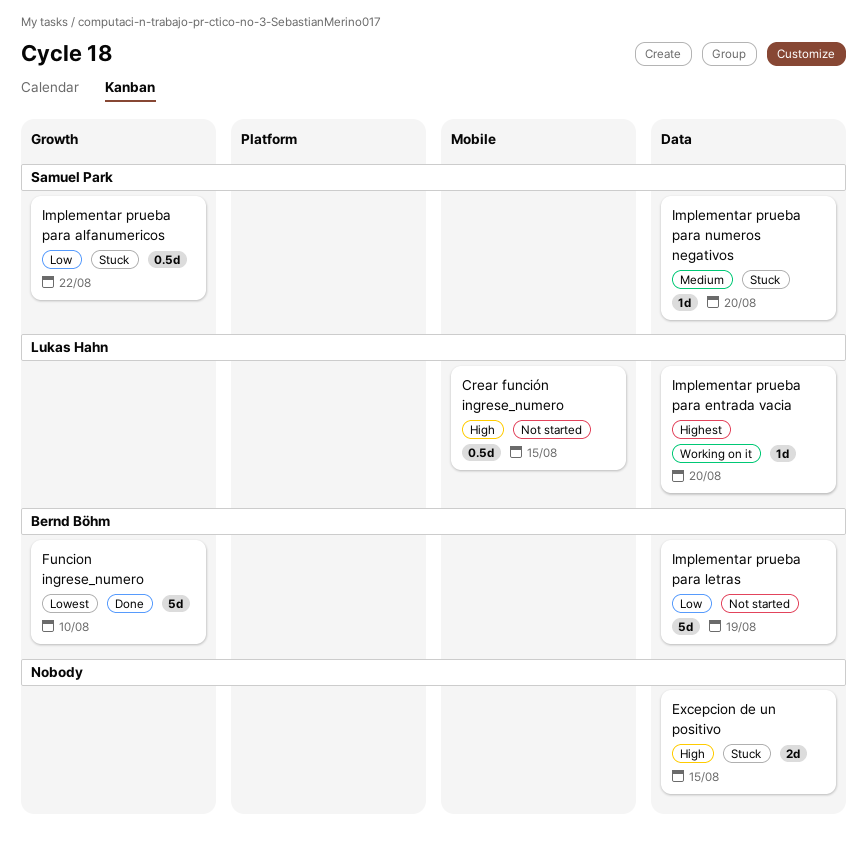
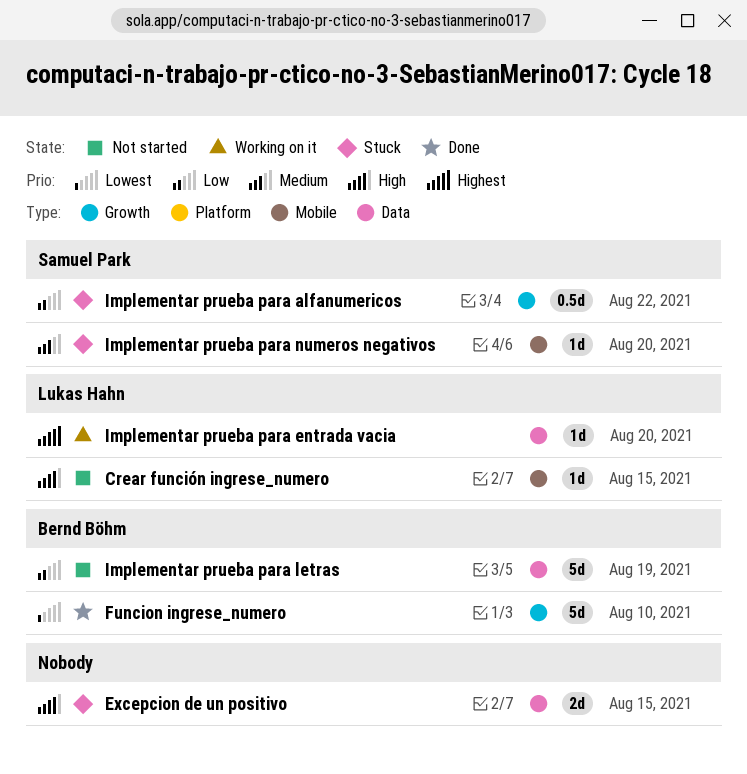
Crear función ingrese_numero, estimate: 0.5d -> 1d
Implementar prueba para numeros negativos, label: Data -> Mobile

